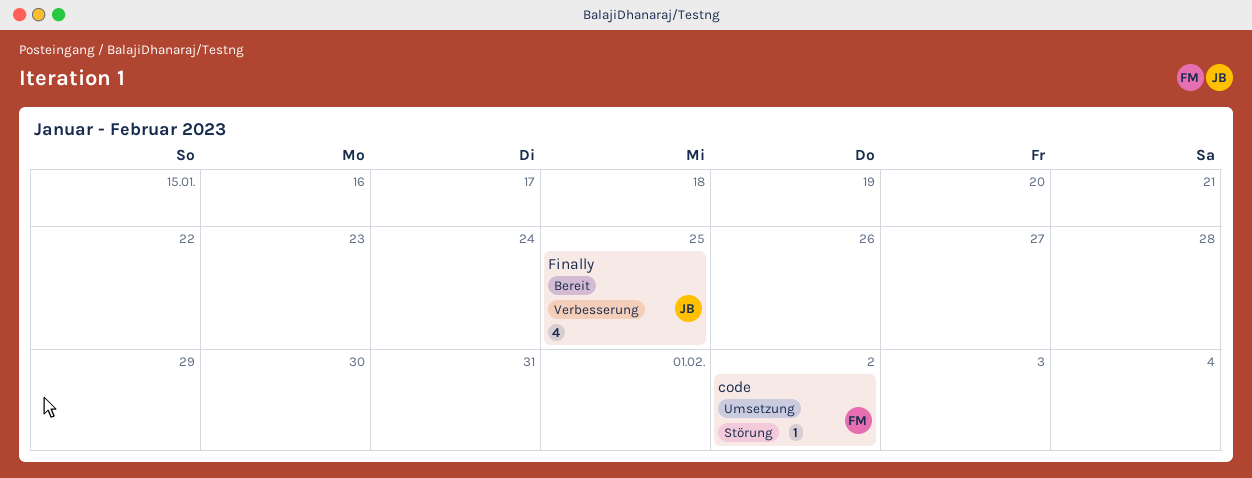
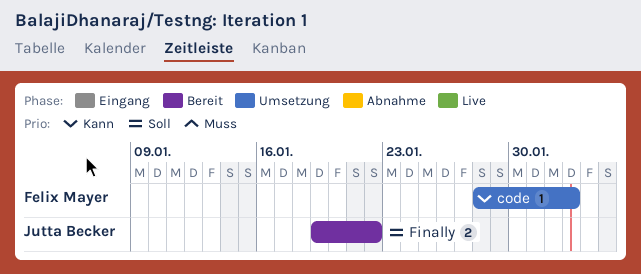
Finally, estimate: 4 -> 2
Finally, due: Jan 25 -> Jan 22

